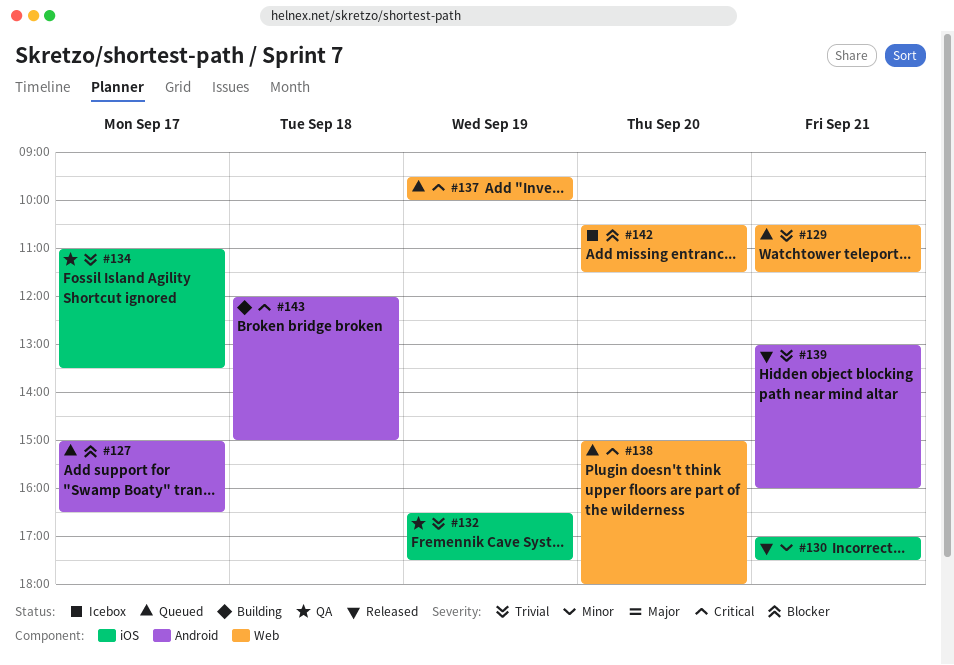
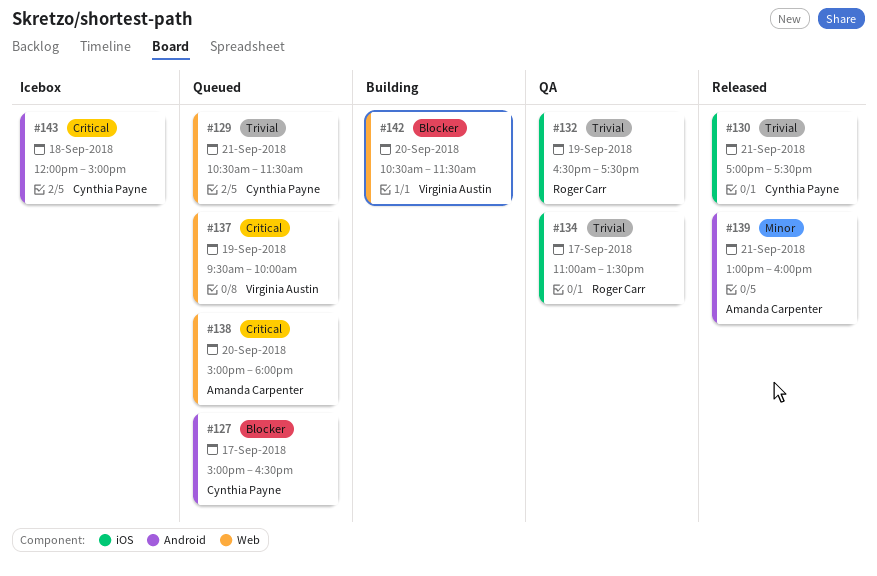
#130, priority: Minor -> Trivial
#139, priority: Trivial -> Minor
#142, status: Icebox -> Building
#143, status: Building -> Icebox

